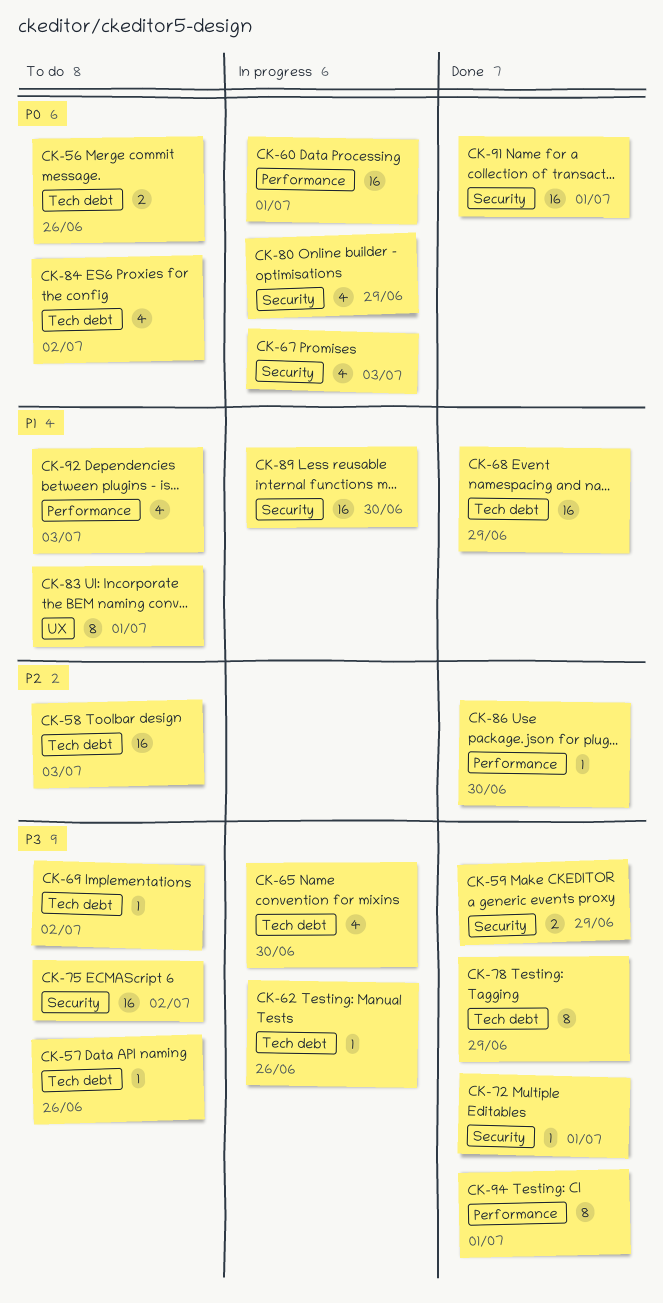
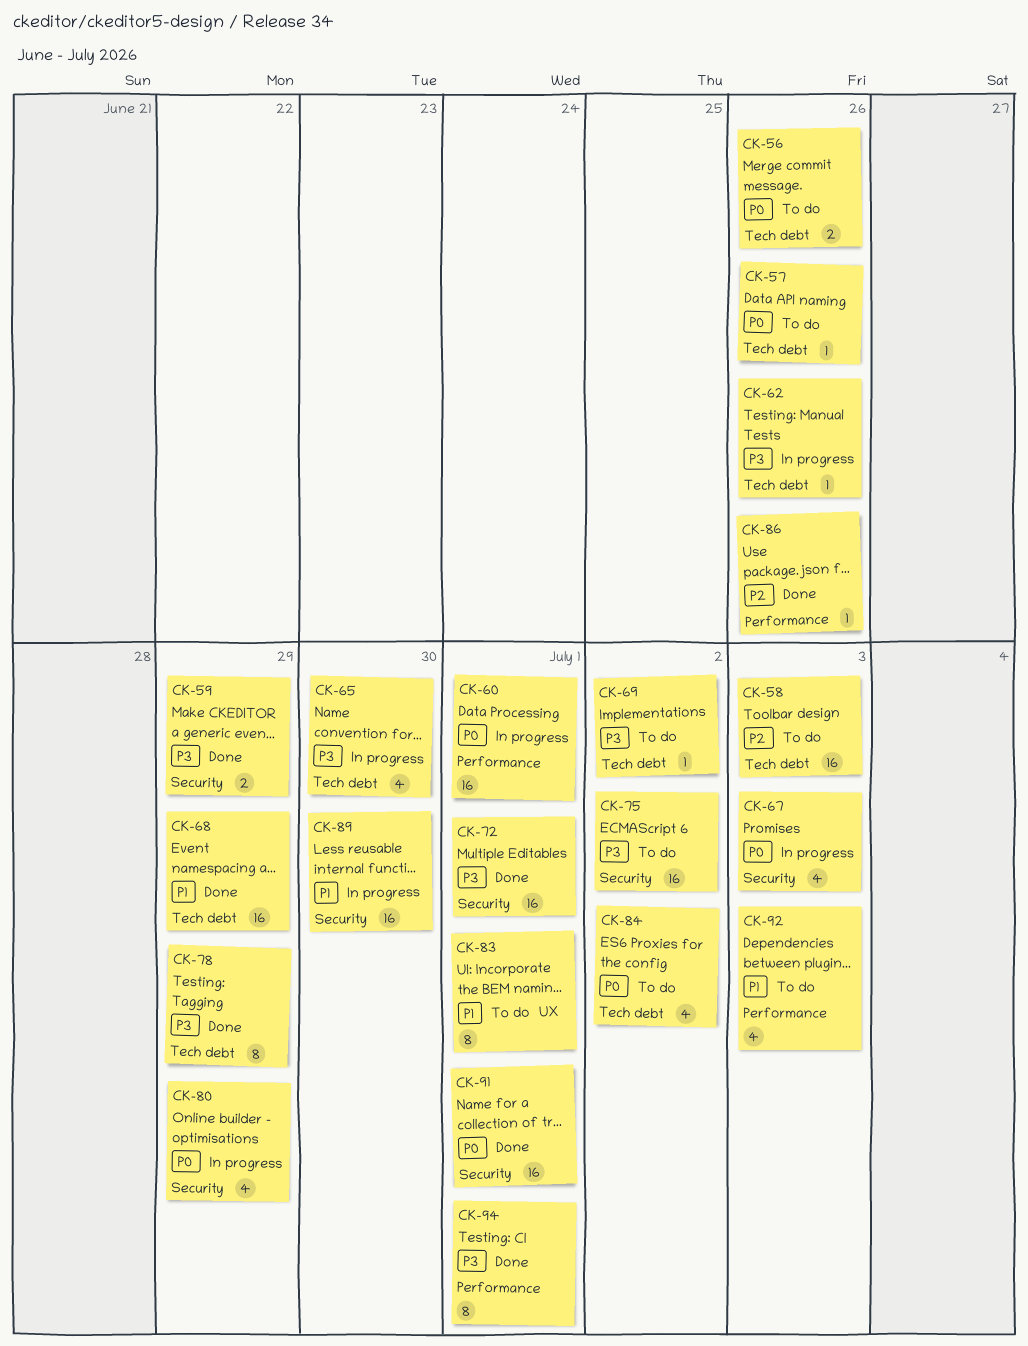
CK-57, priority: P3 -> P0
CK-72, estimate: 1 -> 16
CK-86, due: Jun 30 -> Jun 26

